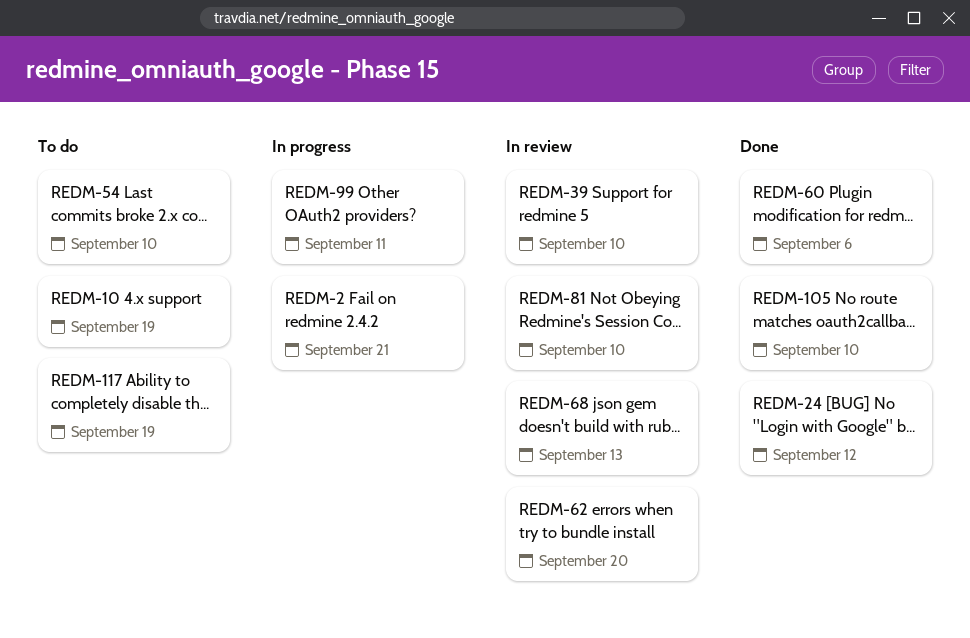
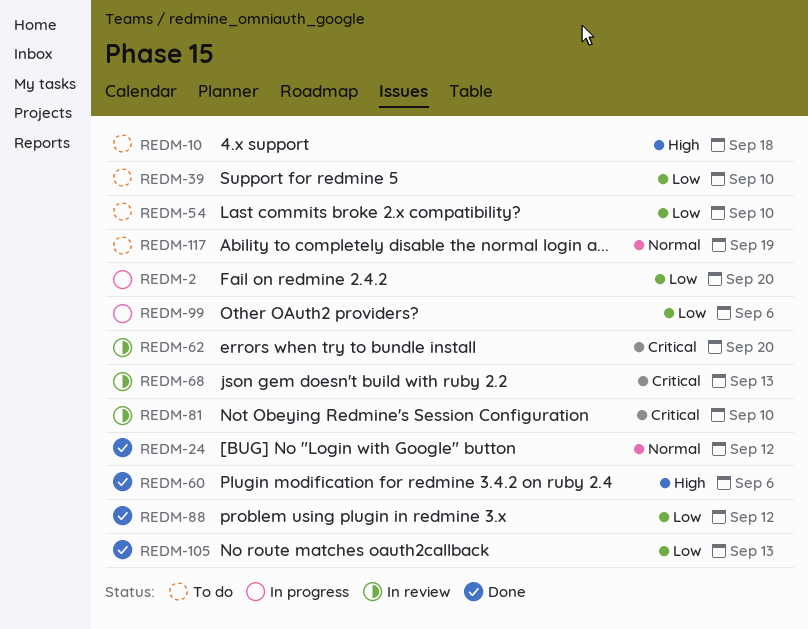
REDM-2, due: Sep 21 -> Sep 20
REDM-10, due: Sep 19 -> Sep 18
REDM-39, status: In review -> To do
REDM-88: none -> present
REDM-99, due: Sep 11 -> Sep 6
REDM-105, due: Sep 10 -> Sep 13

